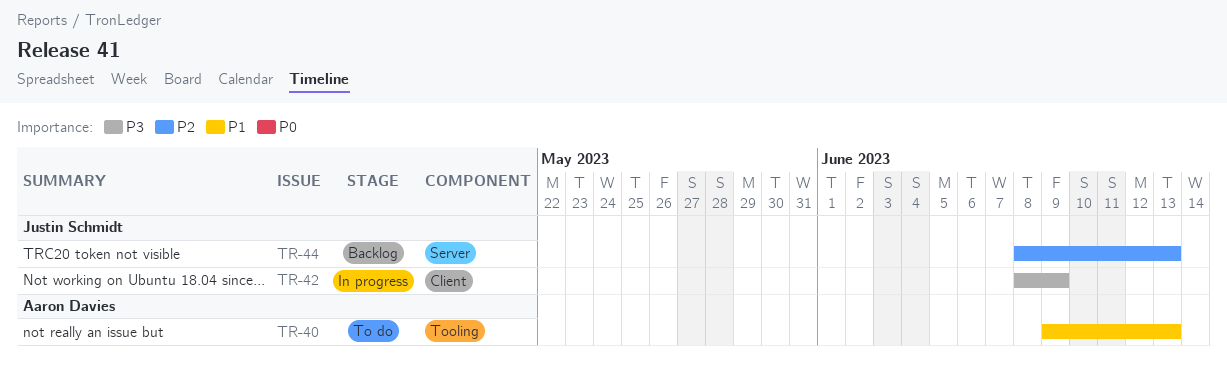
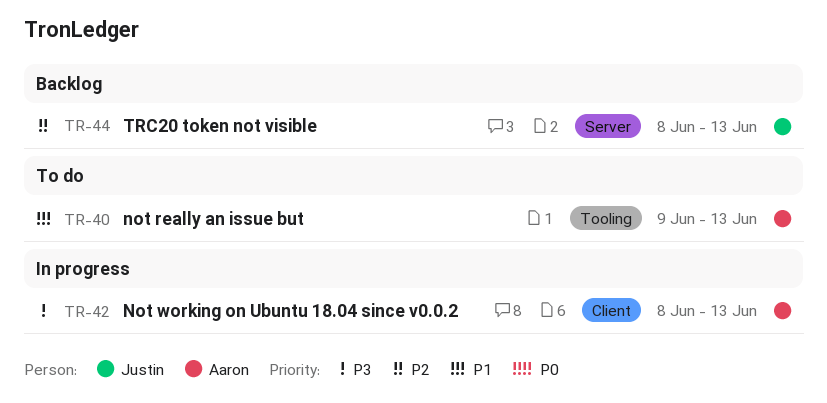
TR-42, owner: Justin Schmidt -> Aaron Davies
TR-42, due: Jun 9 -> Jun 13

